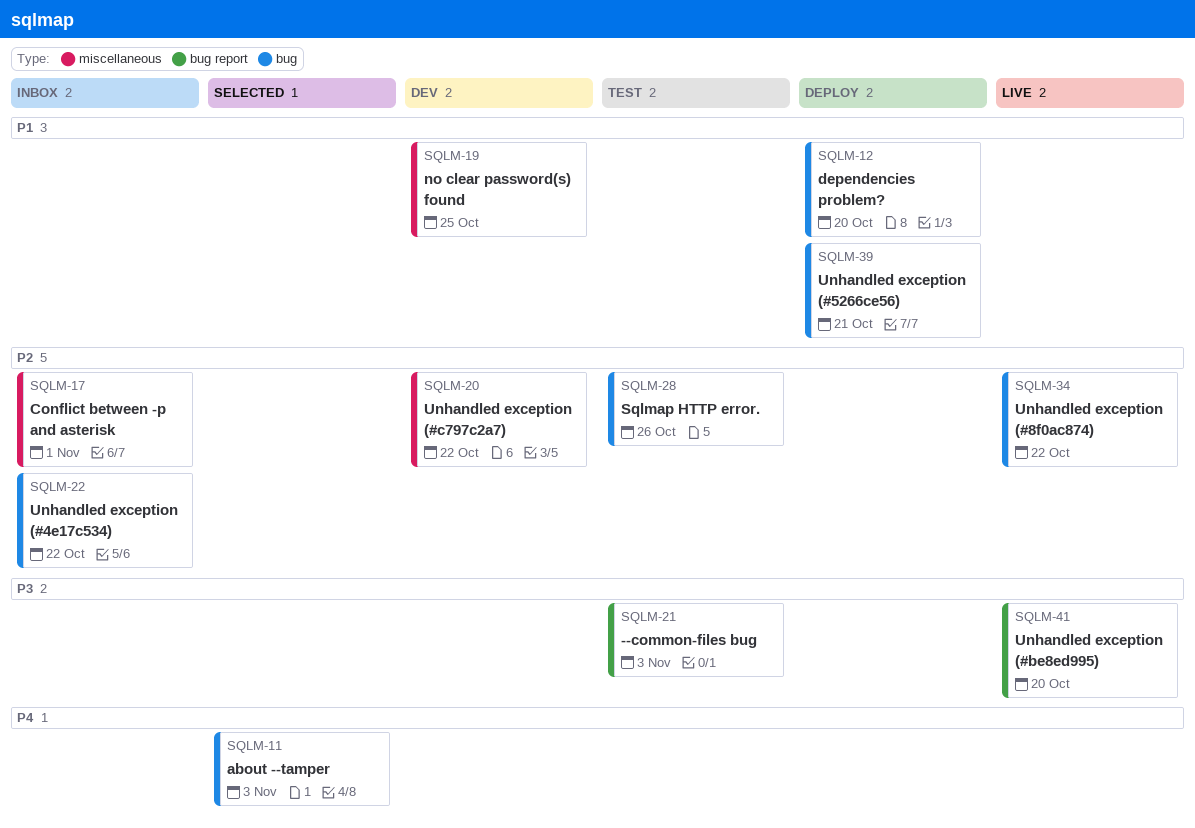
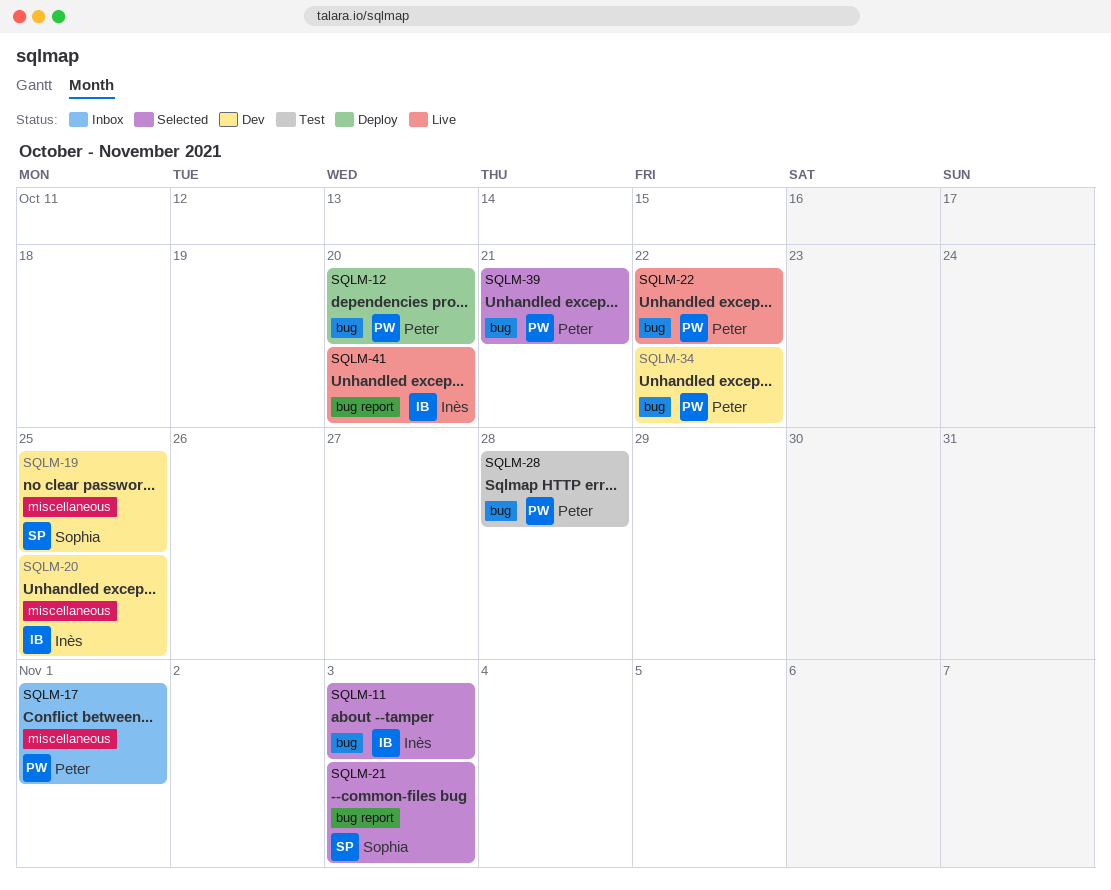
SQLM-20, due: Oct 22 -> Oct 25
SQLM-21, status: Test -> Selected
SQLM-22, status: Inbox -> Live
SQLM-28, due: Oct 26 -> Oct 28
SQLM-34, status: Live -> Dev
SQLM-39, status: Deploy -> Selected

